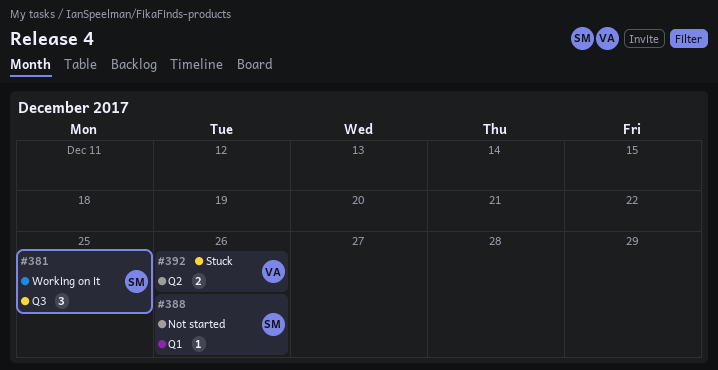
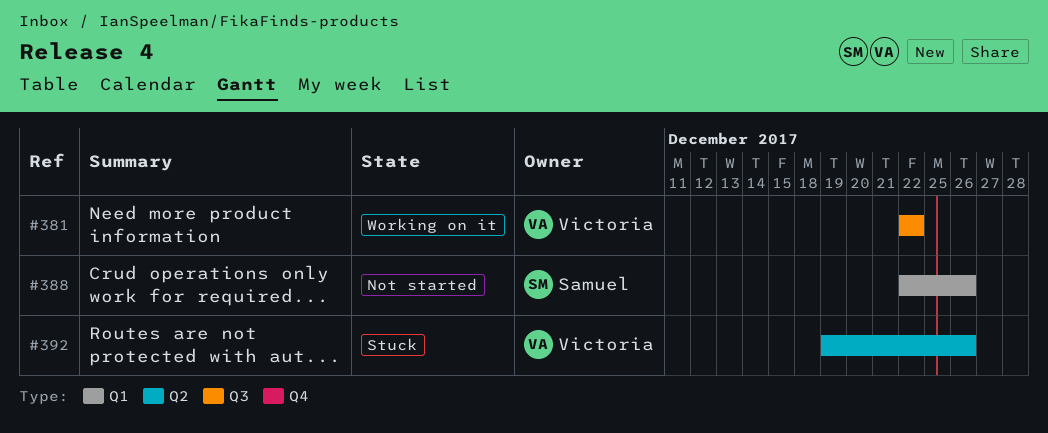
#381, owner: Samuel -> Victoria
#381, due: Dec 25 -> Dec 22

